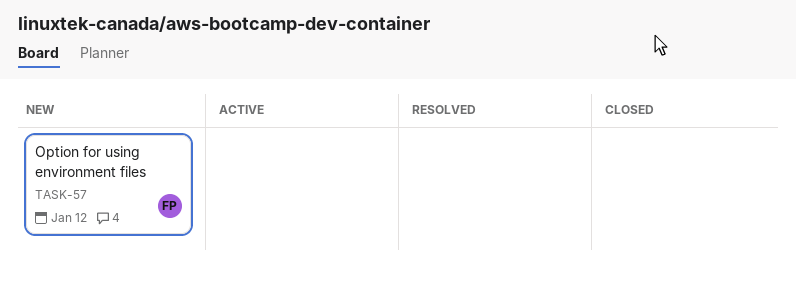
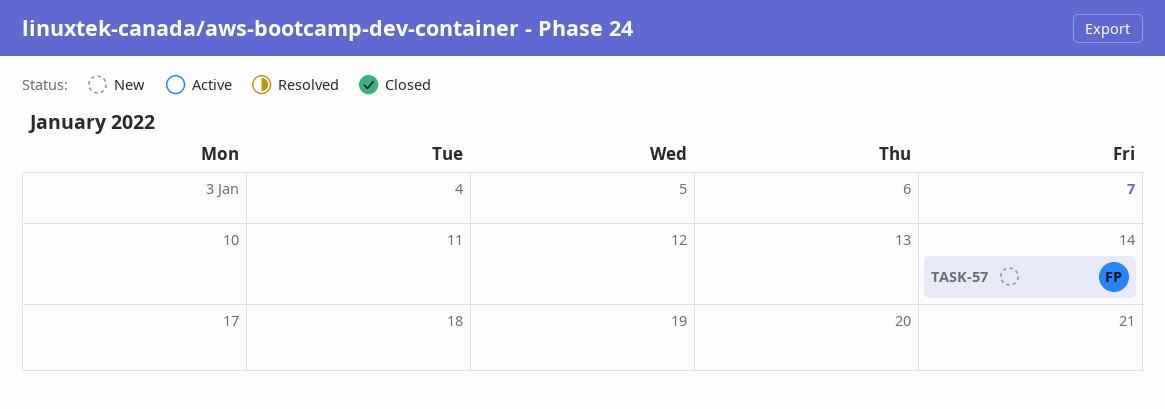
TASK-57, due: Jan 12 -> Jan 14

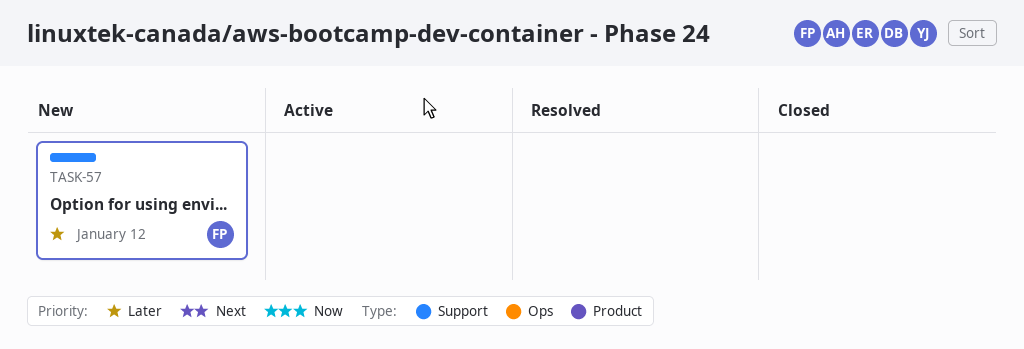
TASK-57, due: Jan 14 -> Jan 12

